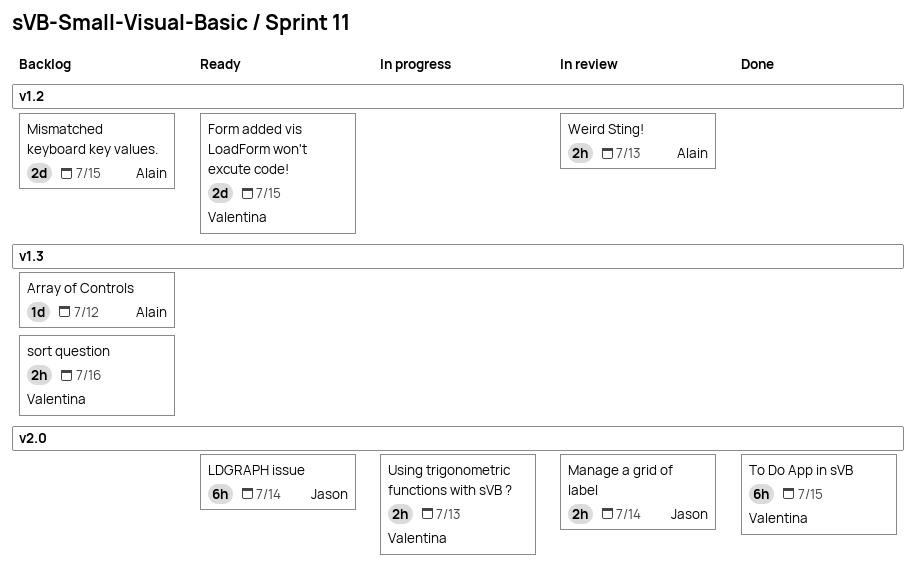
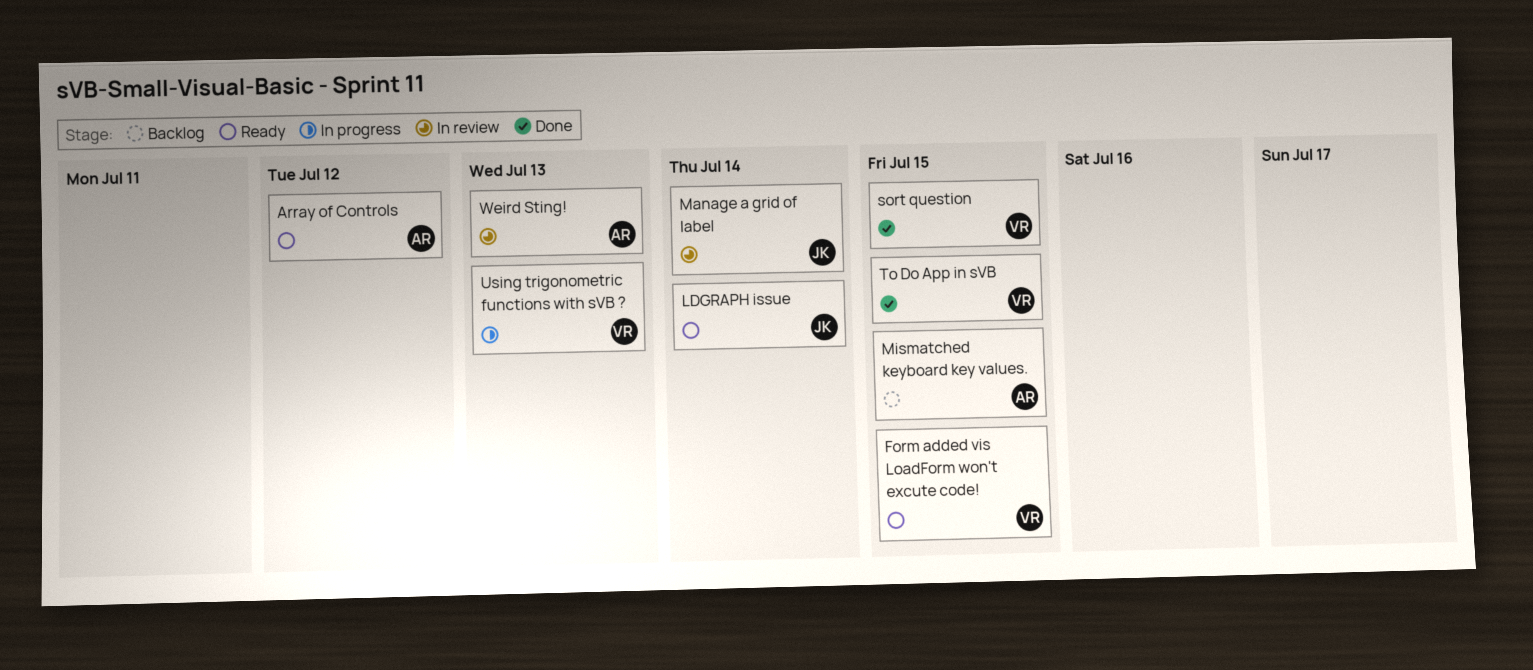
Array of Controls, status: Backlog -> Ready
sort question, status: Backlog -> Done
sort question, due: Jul 16 -> Jul 15

